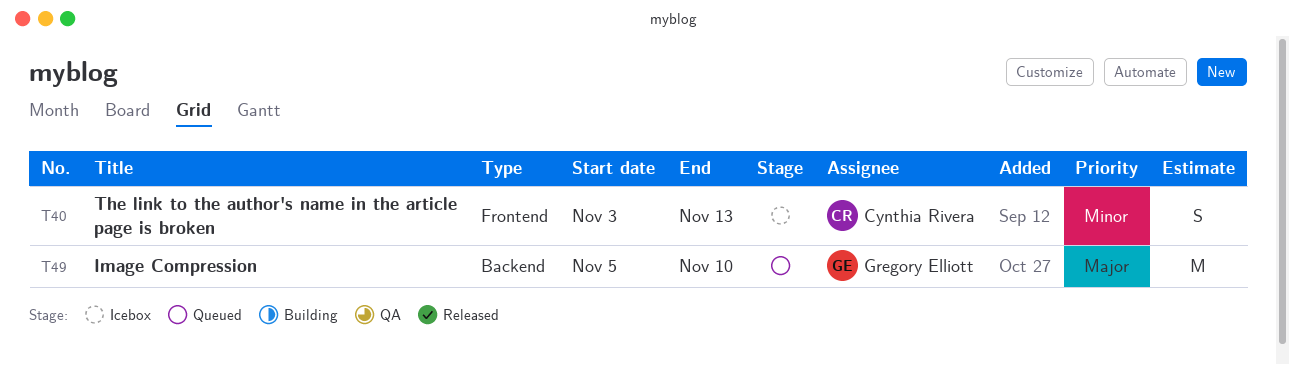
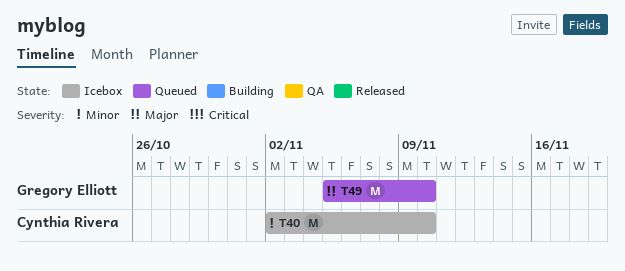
T40, estimate: S -> M
T40, start: Nov 3 -> Nov 2
T40, due: Nov 13 -> Nov 10

